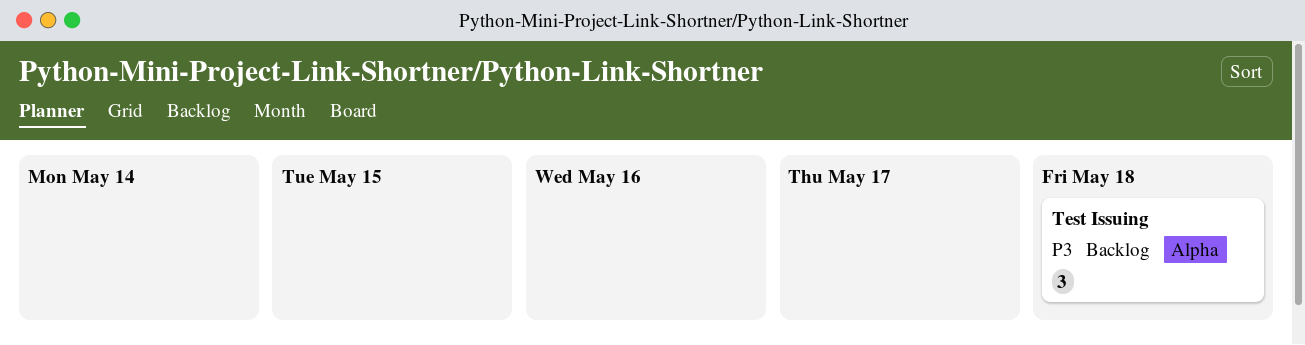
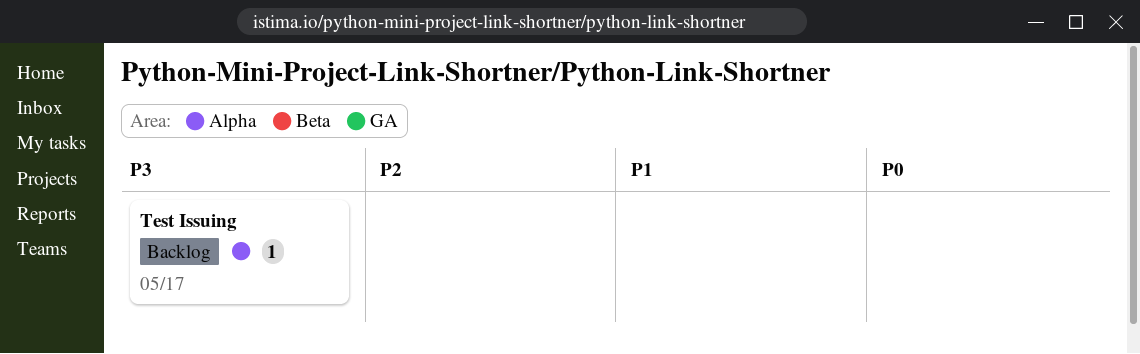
Test Issuing, estimate: 3 -> 1
Test Issuing, due: May 18 -> May 17

